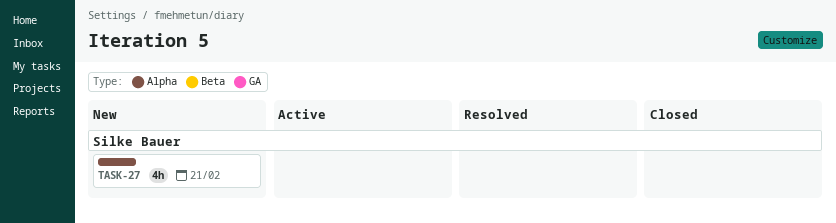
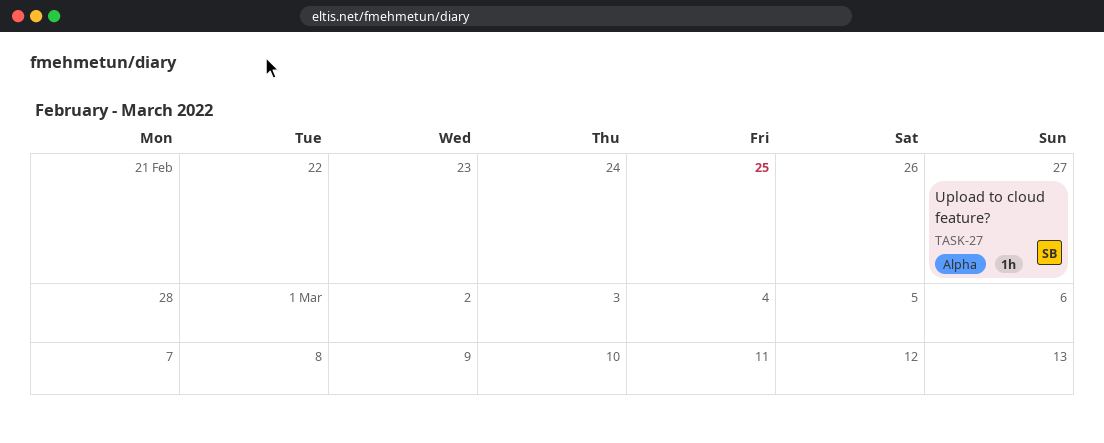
TASK-27, estimate: 4h -> 1h
TASK-27, due: Feb 21 -> Feb 27

